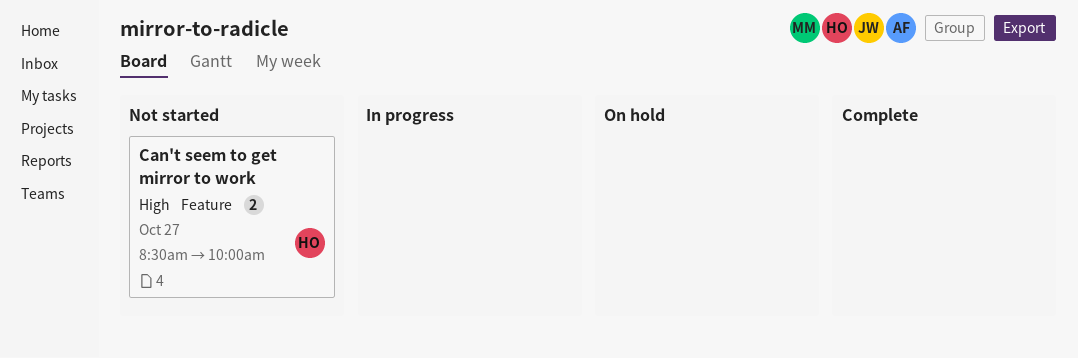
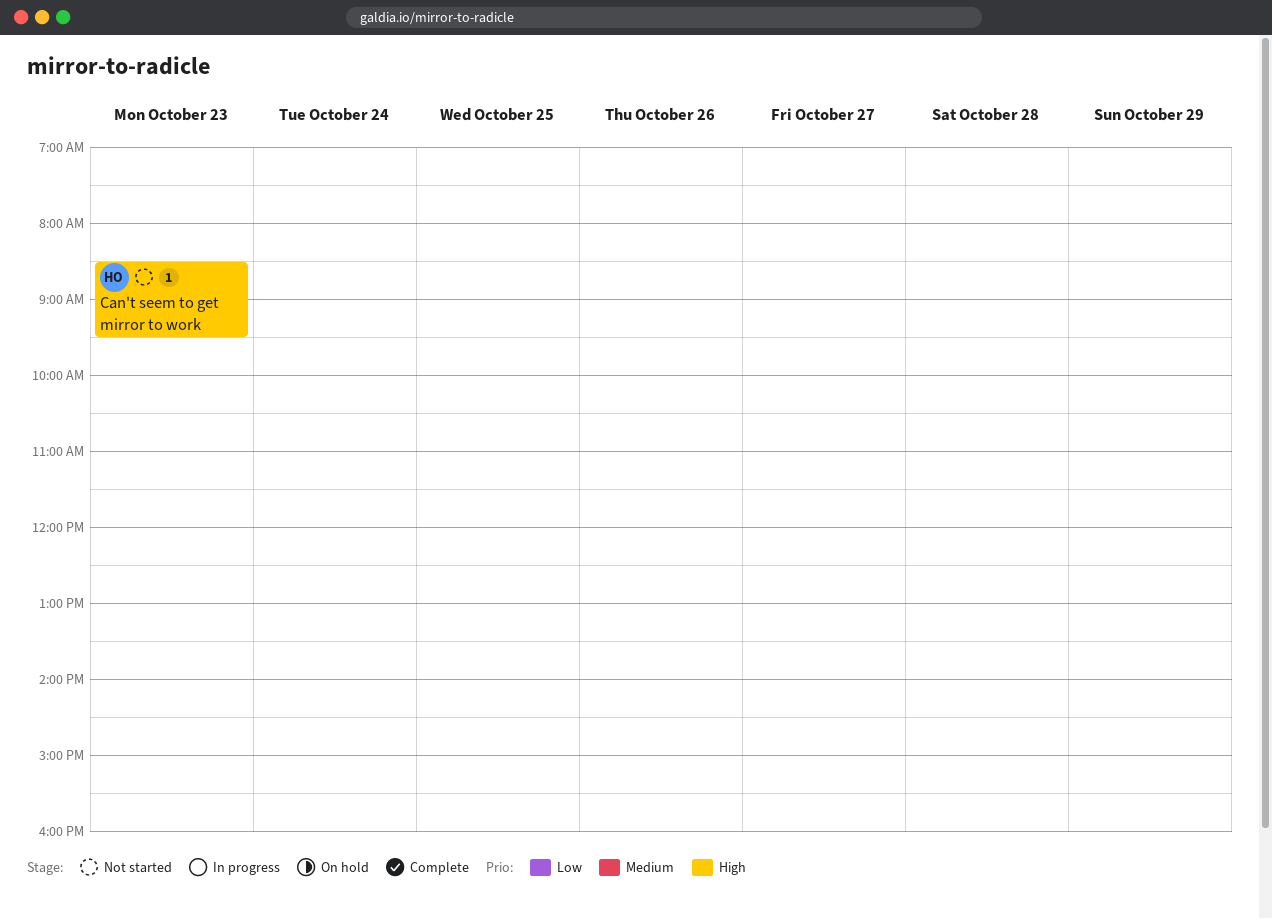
Can't seem to get mirror to work, estimate: 2 -> 1
Can't seem to get mirror to work, day: Oct 27 -> Oct 23
Can't seem to get mirror to work, ends: 10:00 -> 09:30

